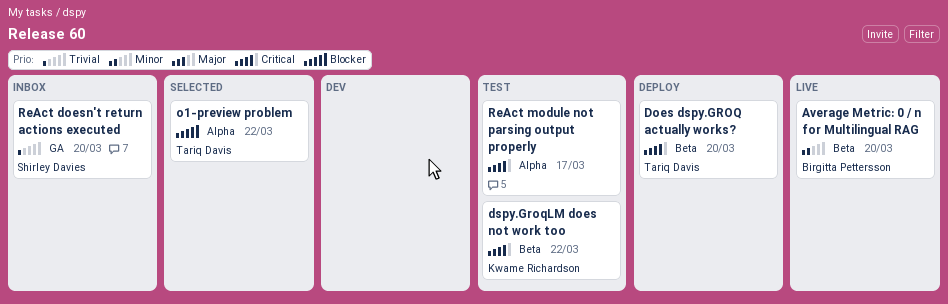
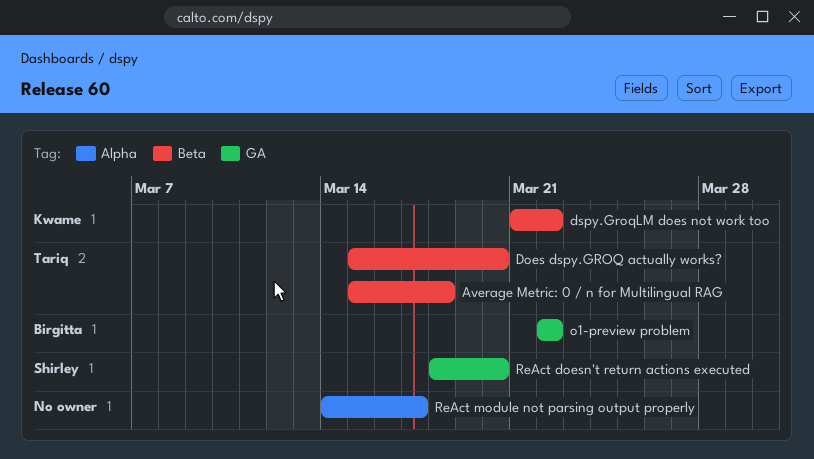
Average Metric: 0 / n for Multilingual RAG, owner: Birgitta Pettersson -> Tariq Davis
Average Metric: 0 / n for Multilingual RAG, due: Mar 20 -> Mar 18
o1-preview problem, owner: Tariq Davis -> Birgitta Pettersson
o1-preview problem, label: Alpha -> GA

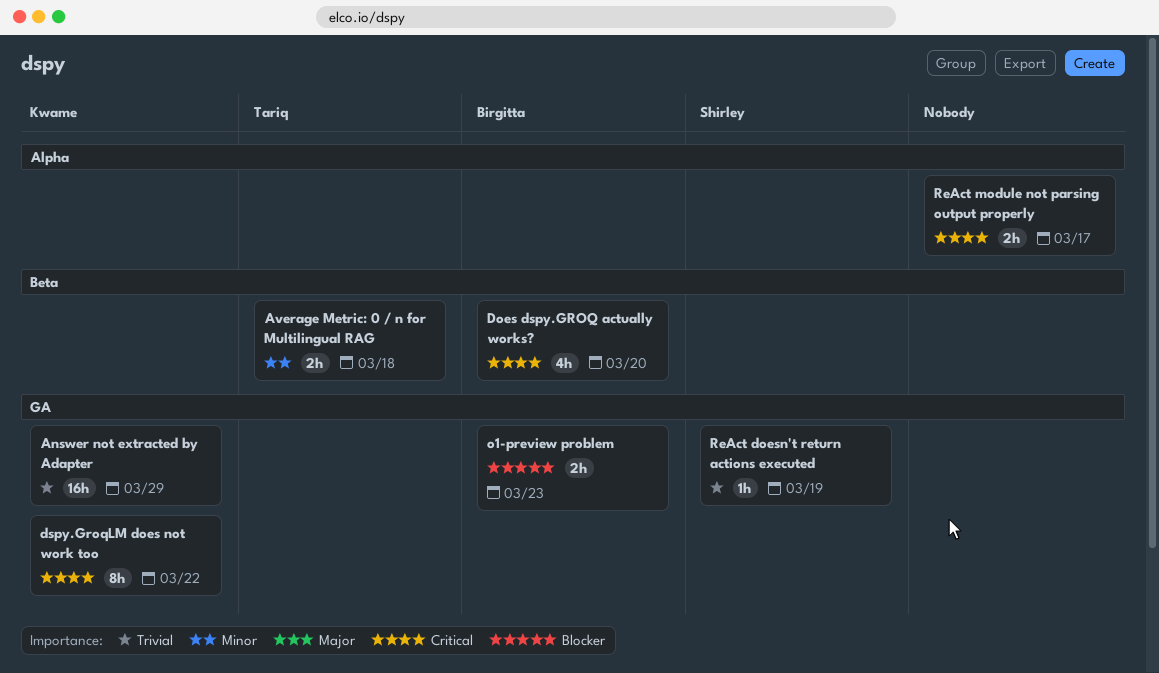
Answer not extracted by Adapter: none -> present
Does dspy.GROQ actually works?, owner: Tariq -> Birgitta
dspy.GroqLM does not work too, label: Beta -> GA
o1-preview problem, due: Mar 22 -> Mar 23
ReAct doesn't return actions executed, due: Mar 20 -> Mar 19

